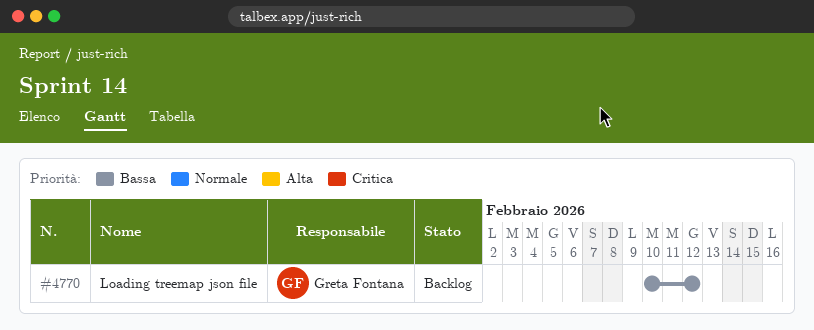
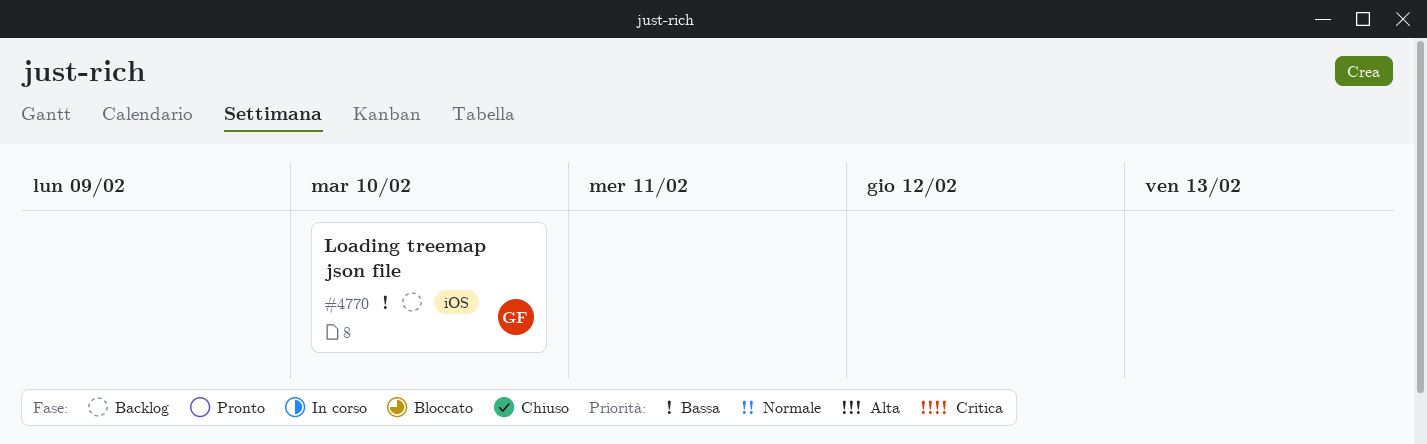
#4770, due: Feb 12 -> Feb 10

